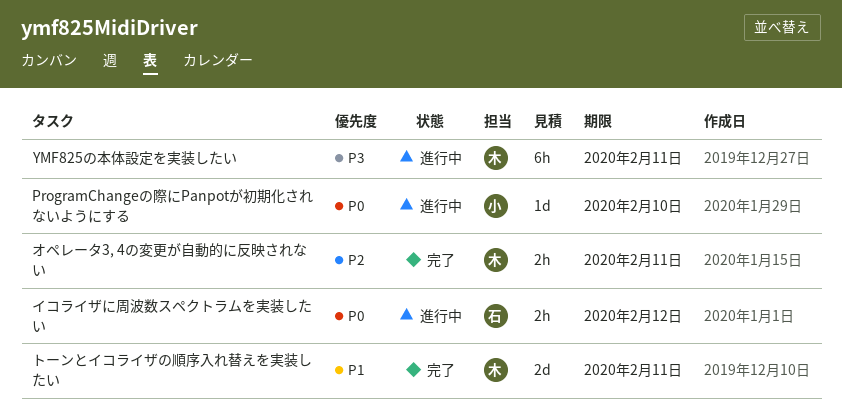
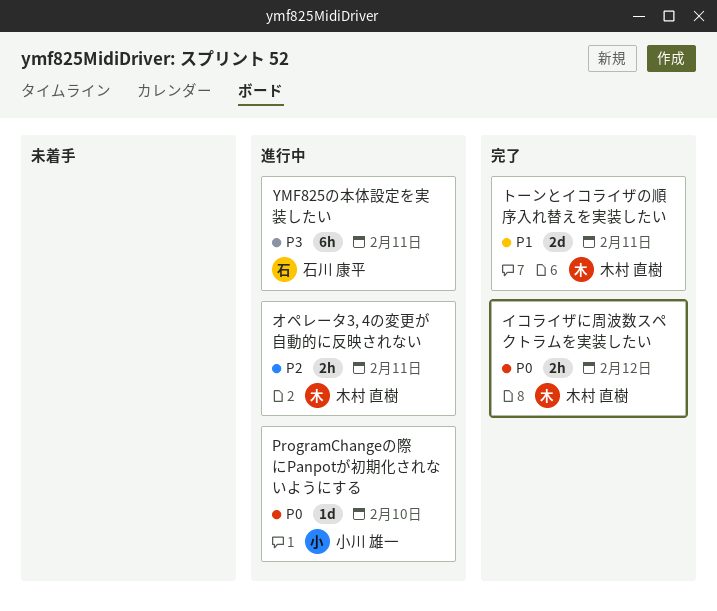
YMF825の本体設定を実装したい, owner: 木村 直樹 -> 石川 康平
イコライザに周波数スペクトラムを実装したい, status: 進行中 -> 完了
イコライザに周波数スペクトラムを実装したい, owner: 石川 康平 -> 木村 直樹
オペレータ3, 4の変更が自動的に反映されない, status: 完了 -> 進行中

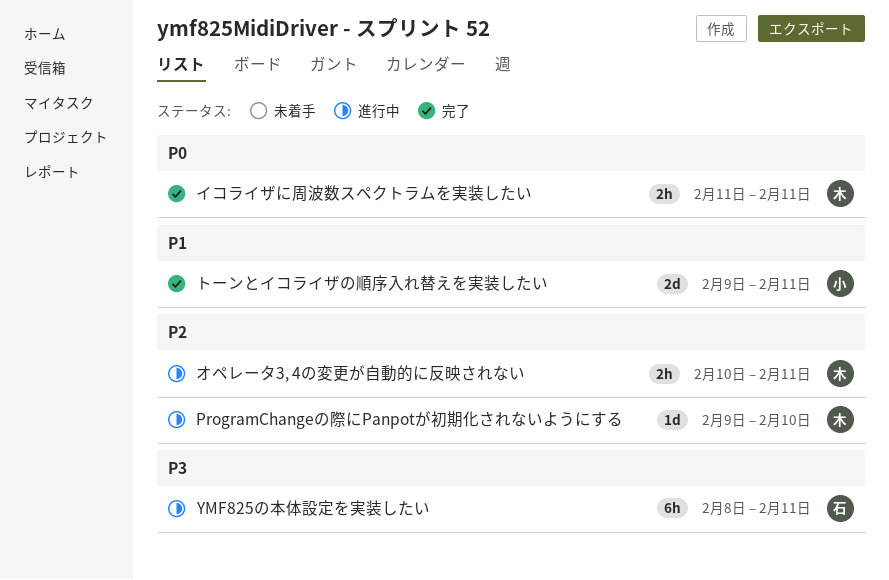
ProgramChangeの際にPanpotが初期化されないようにする, owner: 小川 雄一 -> 木村 直樹
ProgramChangeの際にPanpotが初期化されないようにする, priority: P0 -> P2
イコライザに周波数スペクトラムを実装したい, due: Feb 12 -> Feb 11
トーンとイコライザの順序入れ替えを実装したい, owner: 木村 直樹 -> 小川 雄一

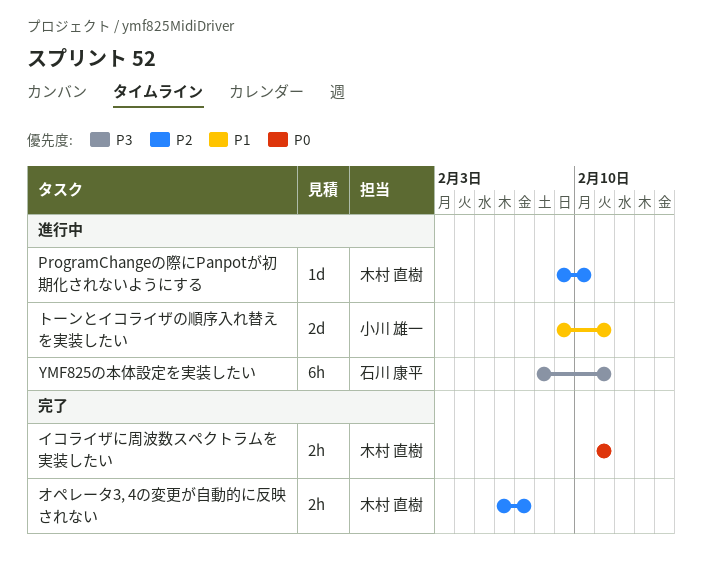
オペレータ3, 4の変更が自動的に反映されない, status: 進行中 -> 完了
オペレータ3, 4の変更が自動的に反映されない, start: Feb 10 -> Feb 6
オペレータ3, 4の変更が自動的に反映されない, due: Feb 11 -> Feb 7
トーンとイコライザの順序入れ替えを実装したい, status: 完了 -> 進行中

